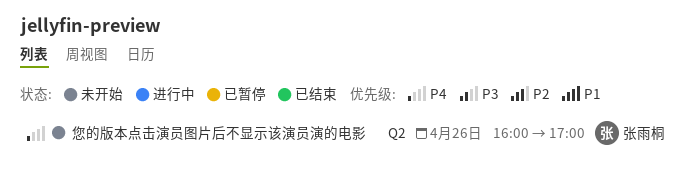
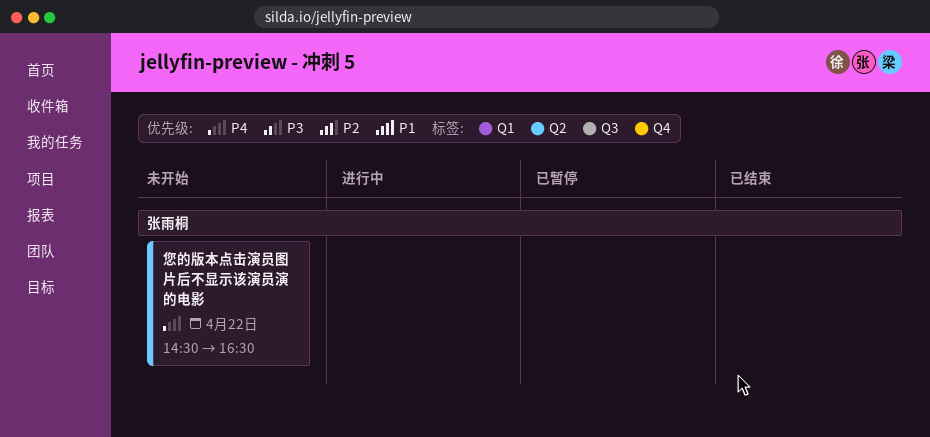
您的版本点击演员图片后不显示该演员演的电影, day: Apr 26 -> Apr 22
您的版本点击演员图片后不显示该演员演的电影, begins: 16:00 -> 14:30
您的版本点击演员图片后不显示该演员演的电影, ends: 17:00 -> 16:30

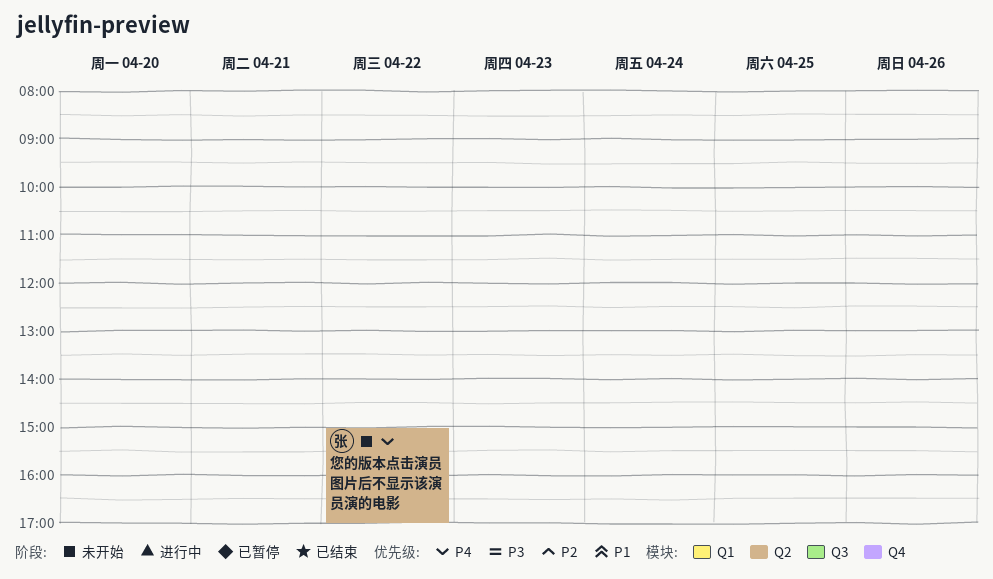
您的版本点击演员图片后不显示该演员演的电影, begins: 14:30 -> 15:00
您的版本点击演员图片后不显示该演员演的电影, ends: 16:30 -> 17:00

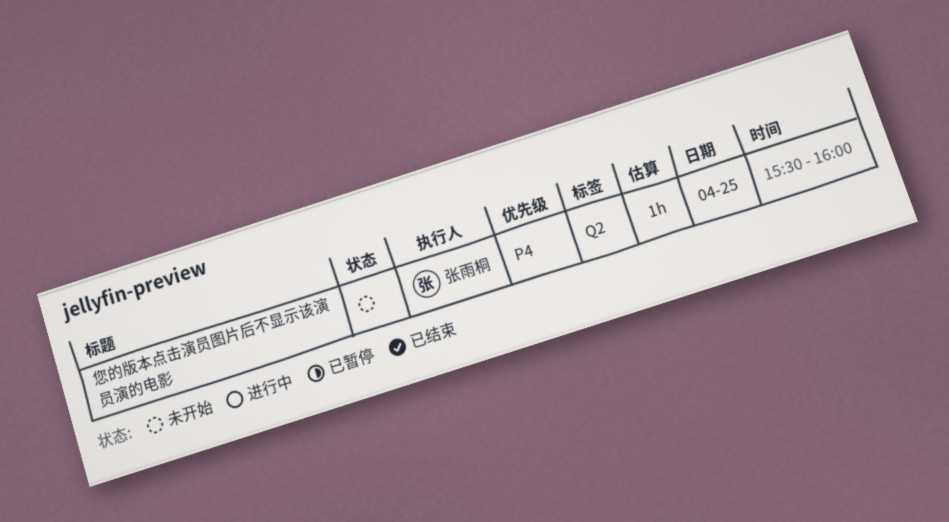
您的版本点击演员图片后不显示该演员演的电影, day: Apr 22 -> Apr 25
您的版本点击演员图片后不显示该演员演的电影, begins: 15:00 -> 15:30
您的版本点击演员图片后不显示该演员演的电影, ends: 17:00 -> 16:00

